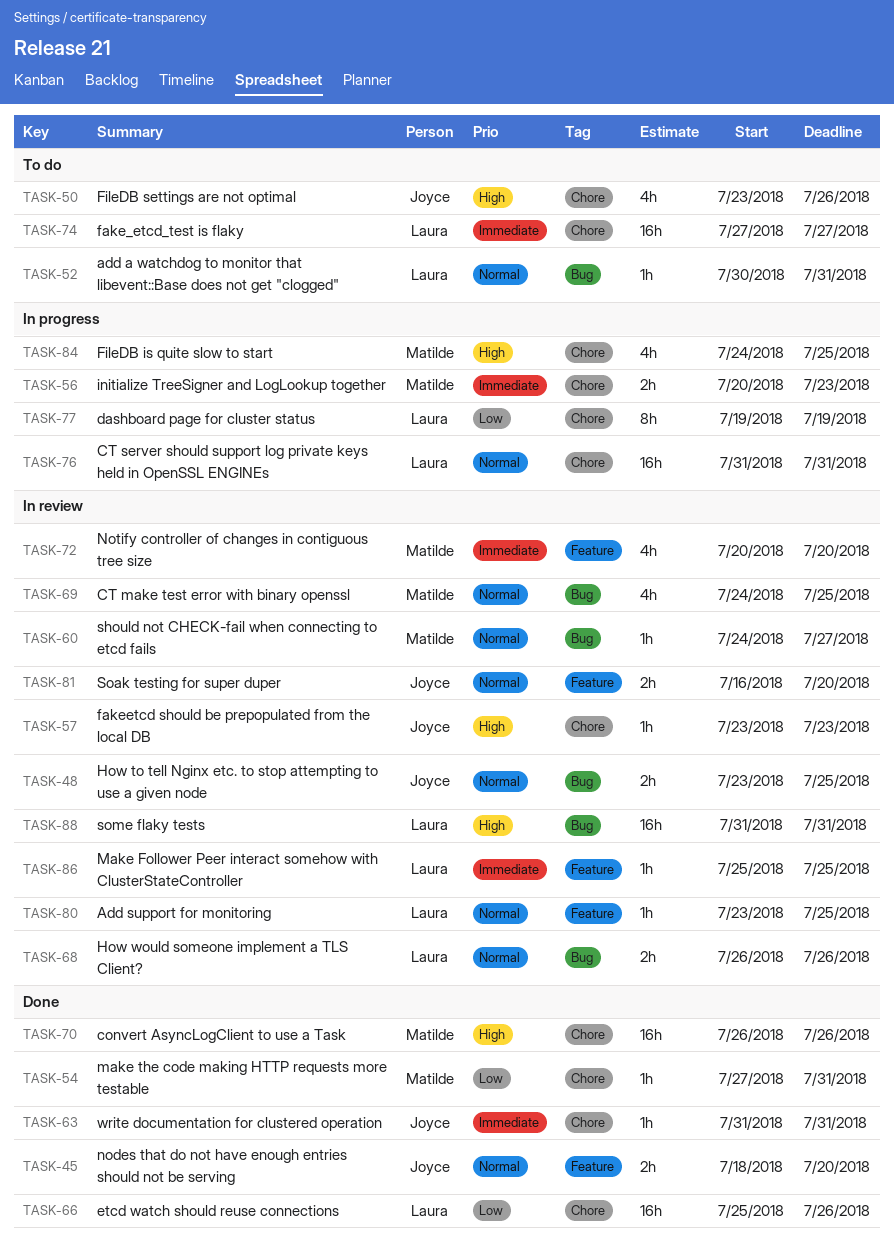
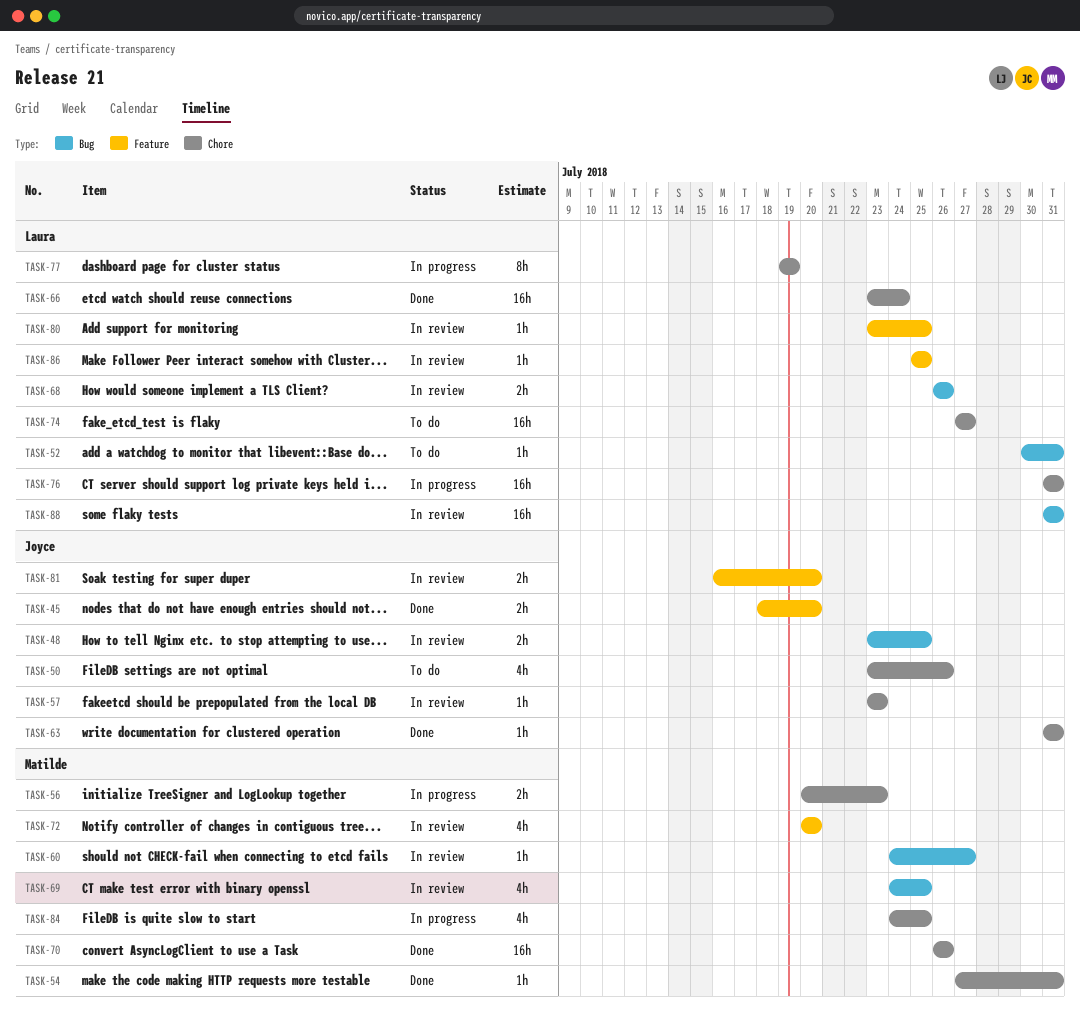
TASK-66, start: Jul 25 -> Jul 23
TASK-66, due: Jul 26 -> Jul 24

